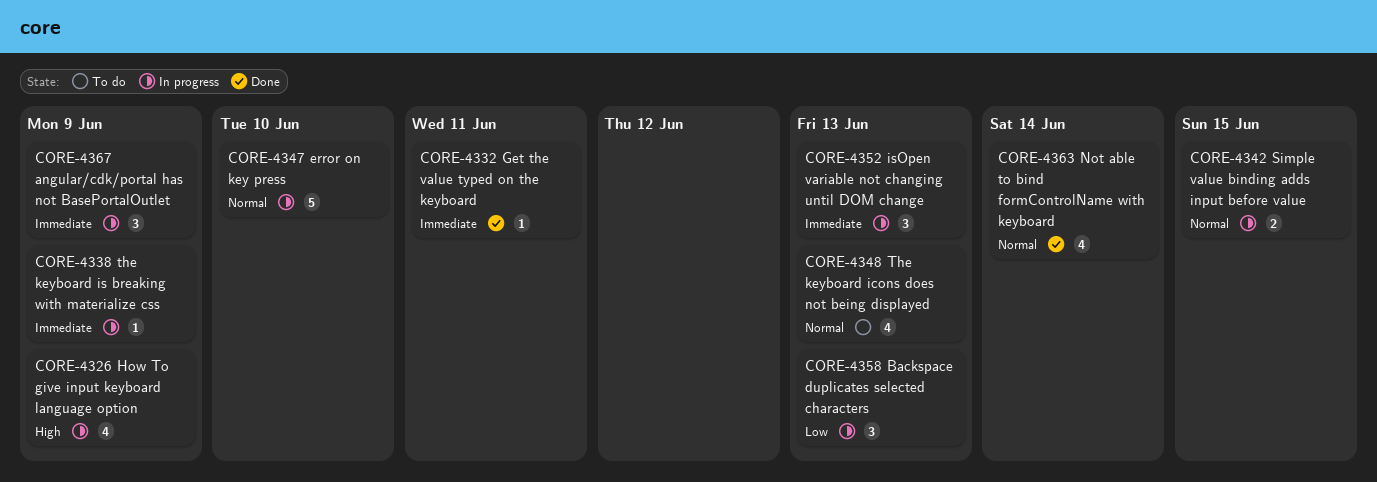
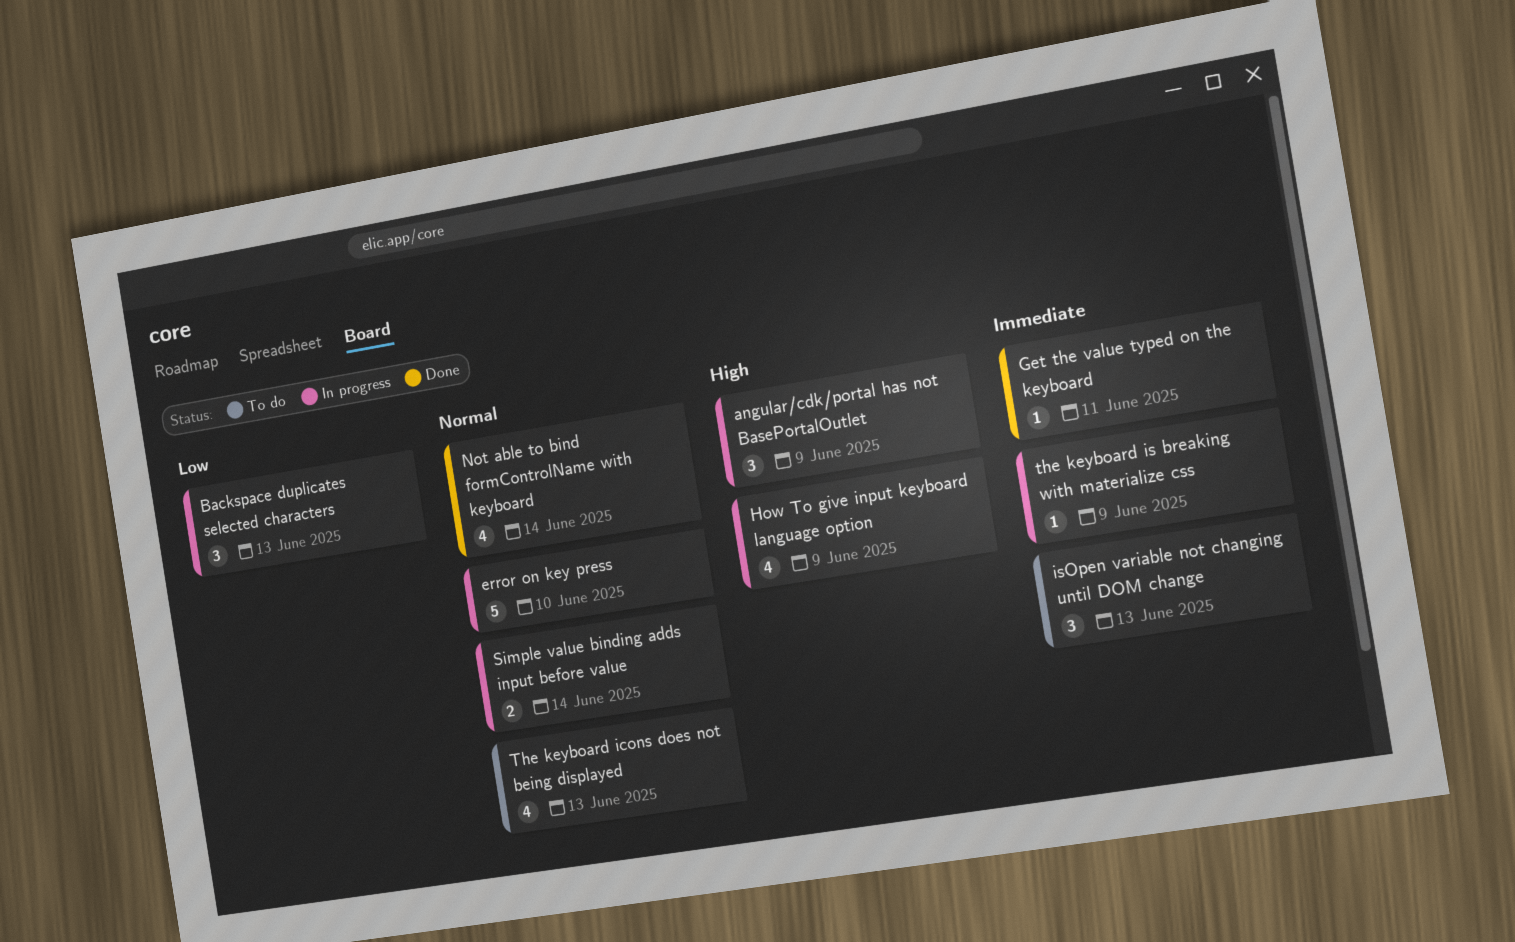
angular/cdk/portal has not BasePortalOutlet, priority: Immediate -> High
isOpen variable not changing until DOM change, status: In progress -> To do
Simple value binding adds input before value, due: Jun 15 -> Jun 14

